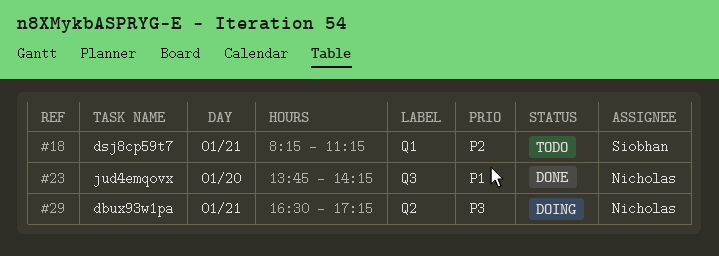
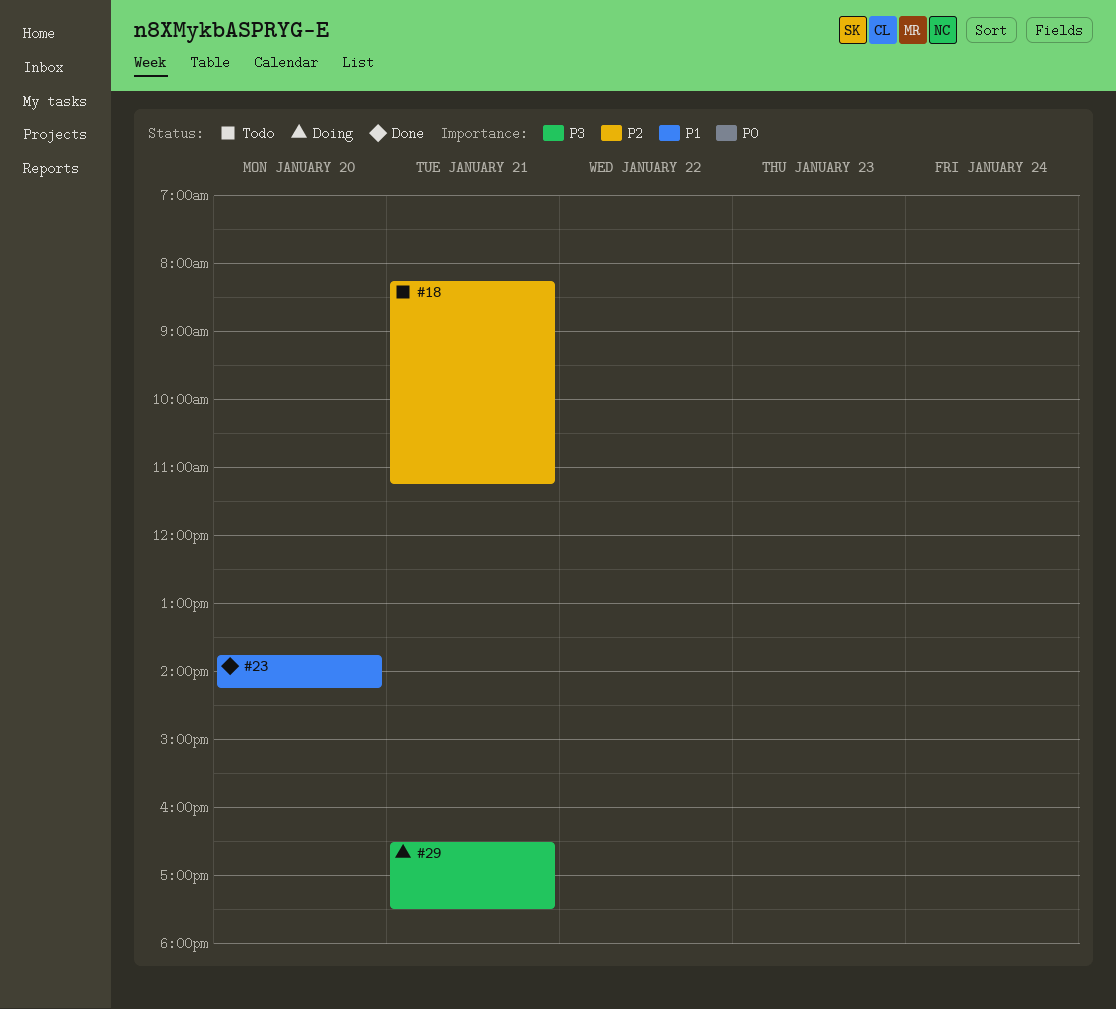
#29, ends: 17:15 -> 17:30

